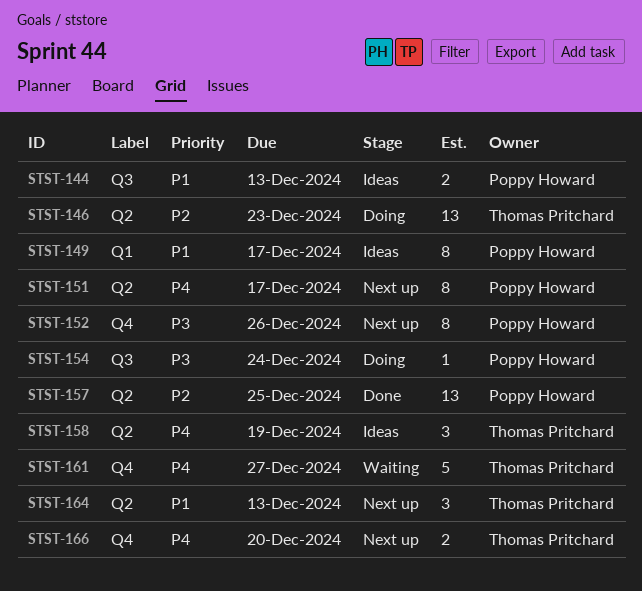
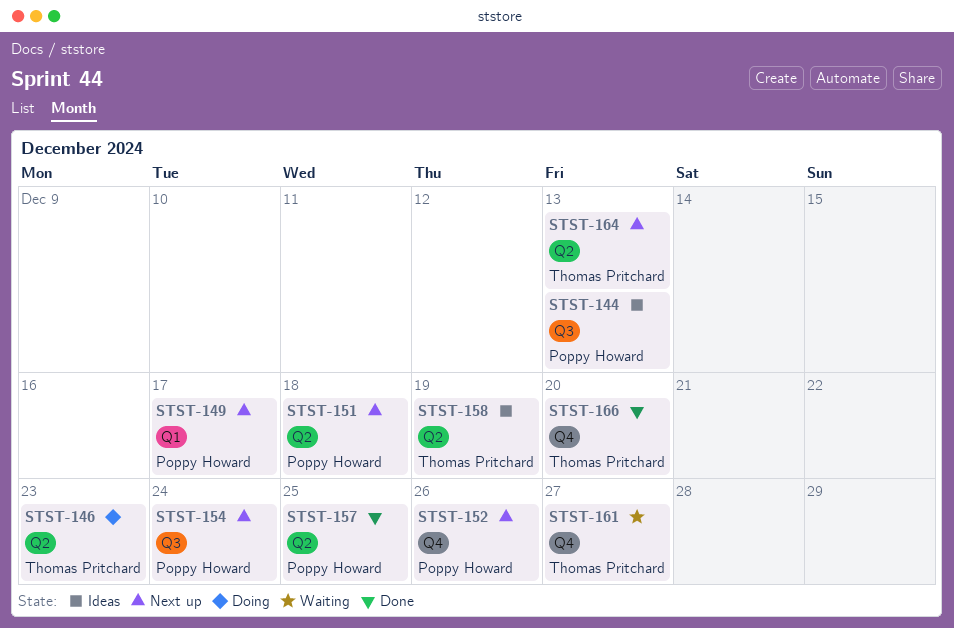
STST-149, status: Ideas -> Next up
STST-151, due: Dec 17 -> Dec 18
STST-154, status: Doing -> Next up
STST-166, status: Next up -> Done

